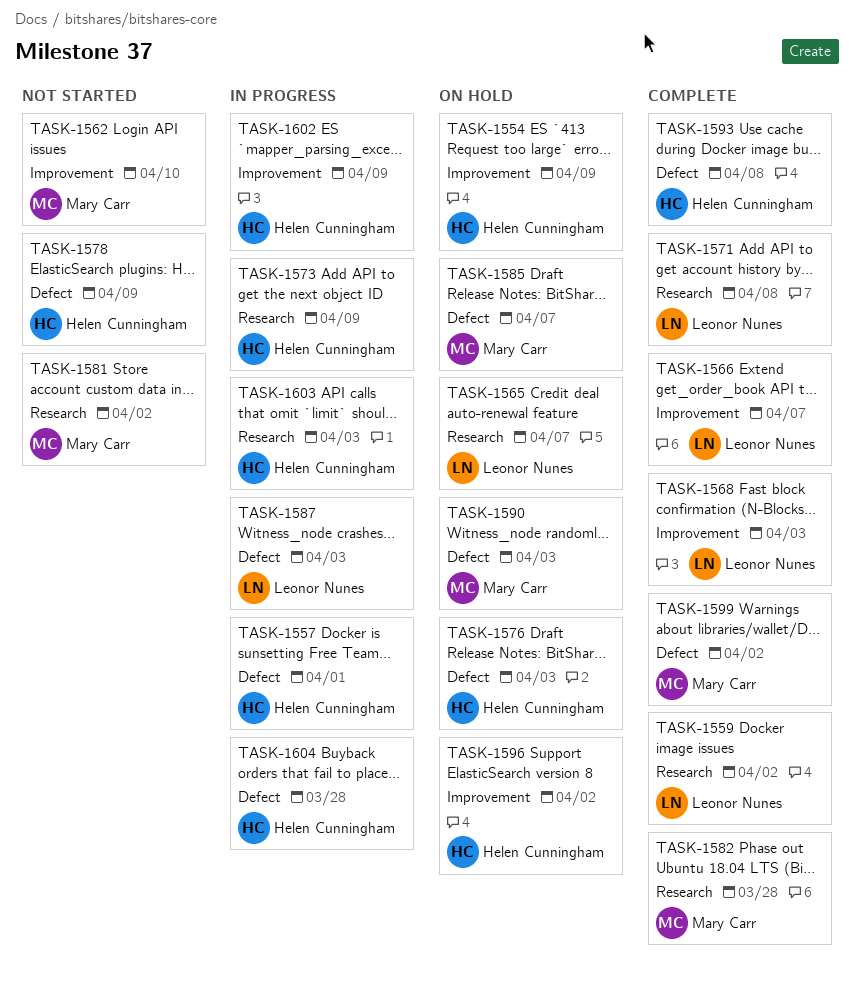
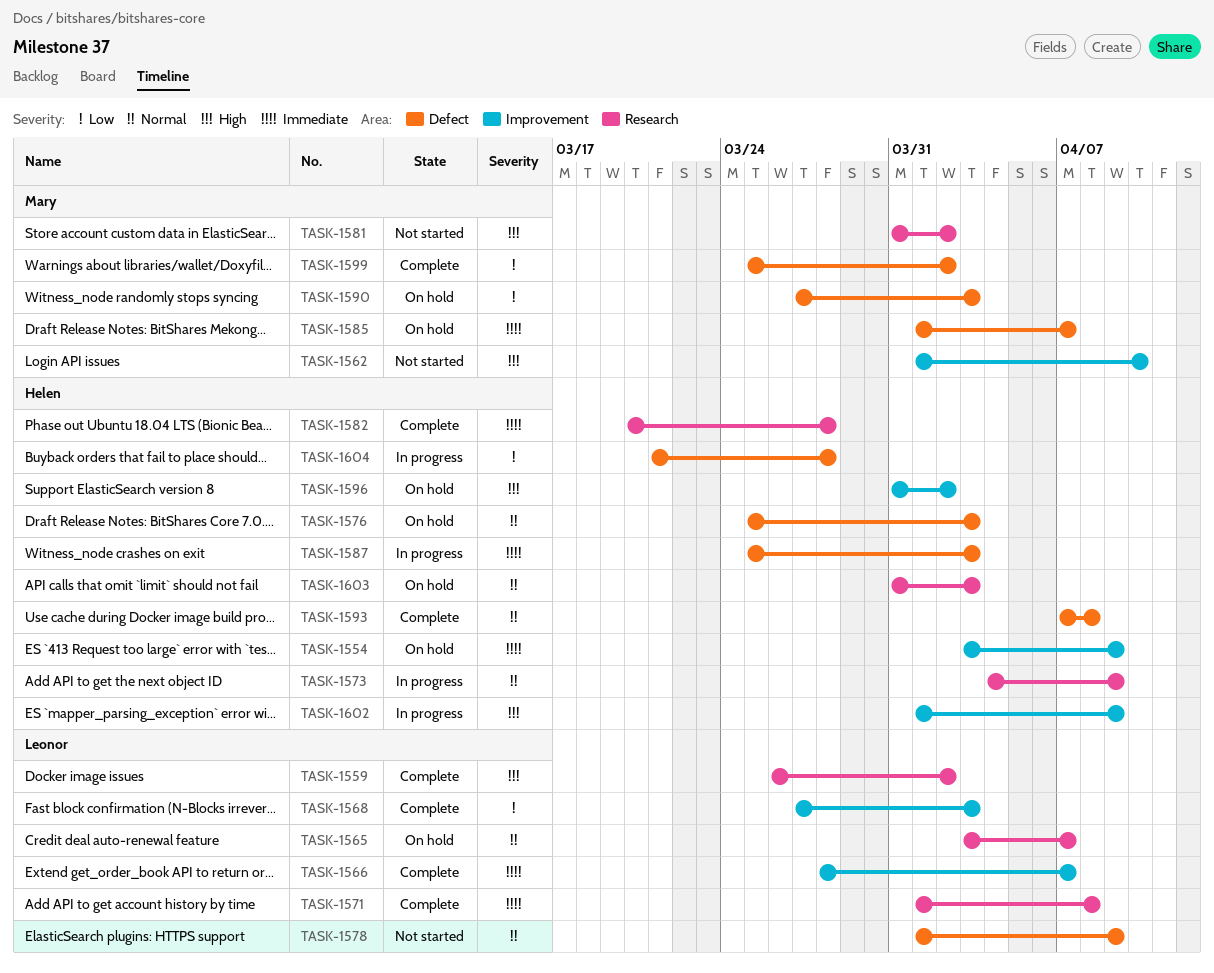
TASK-1557: present -> none
TASK-1578, owner: Helen Cunningham -> Leonor Nunes
TASK-1582, owner: Mary Carr -> Helen Cunningham
TASK-1587, owner: Leonor Nunes -> Helen Cunningham
TASK-1603, status: In progress -> On hold

